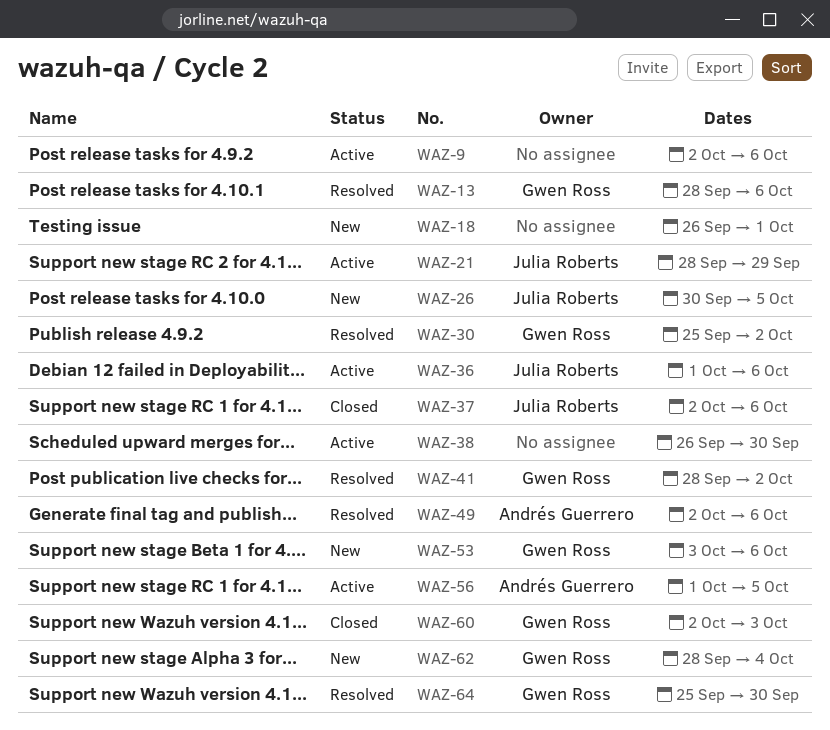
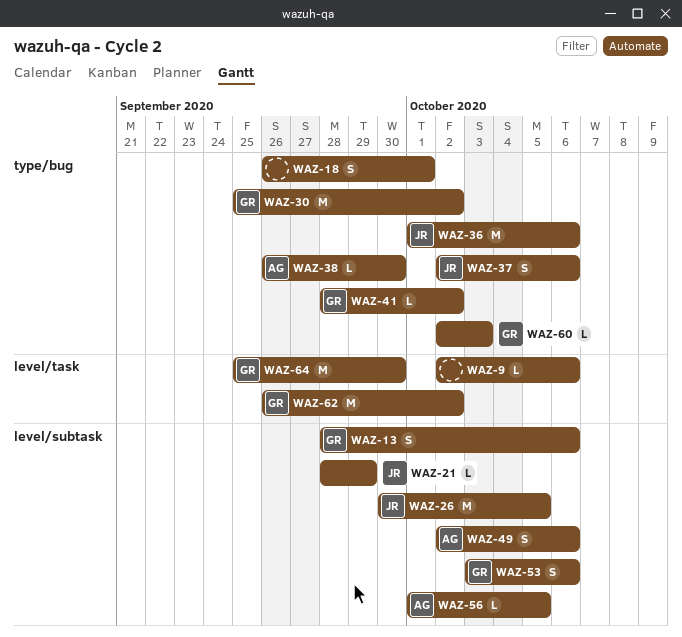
WAZ-38, owner: none -> Andrés Guerrero
WAZ-62, start: Sep 28 -> Sep 26
WAZ-62, due: Oct 4 -> Oct 2

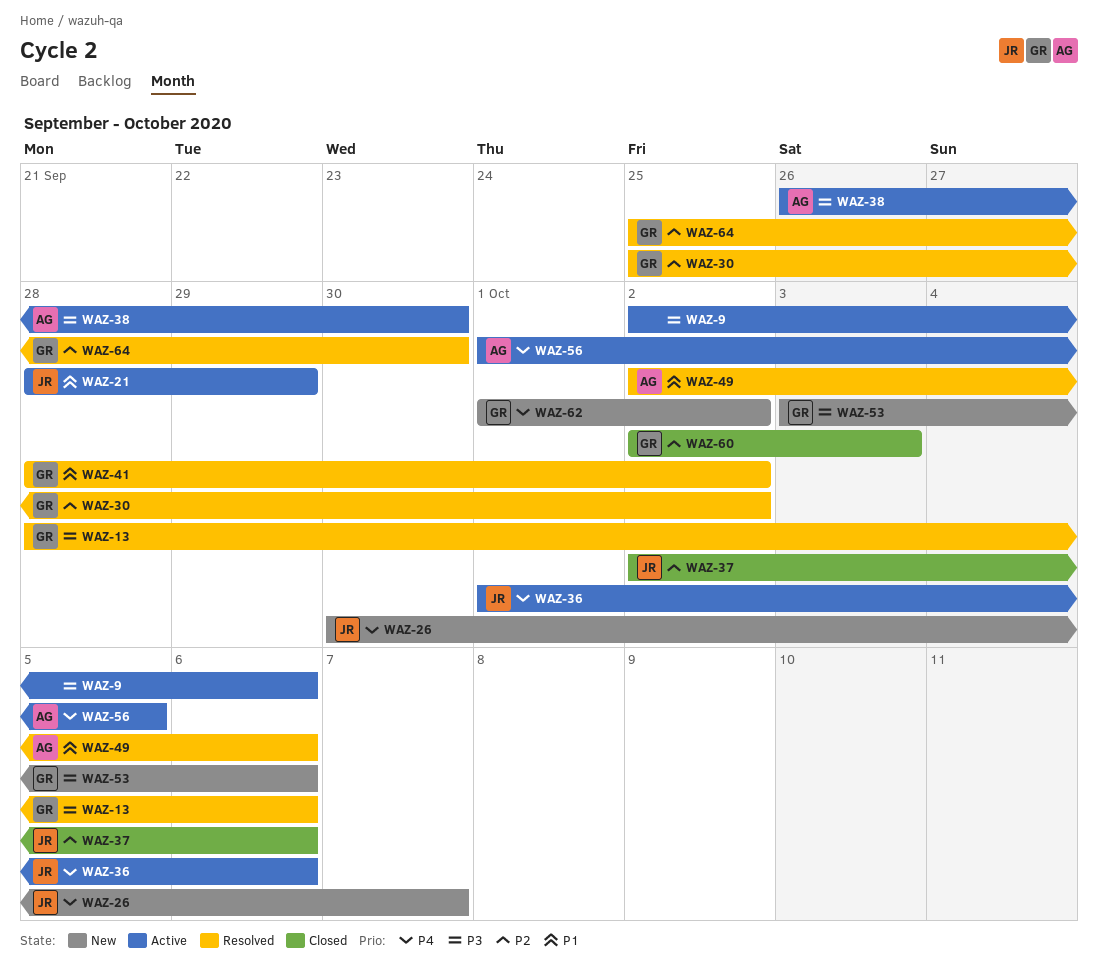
WAZ-18: present -> none
WAZ-26, due: Oct 5 -> Oct 7
WAZ-62, start: Sep 26 -> Oct 1

